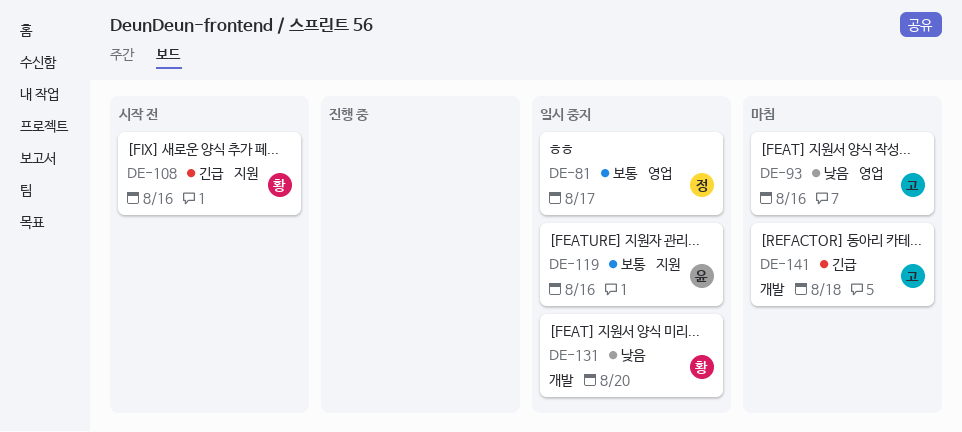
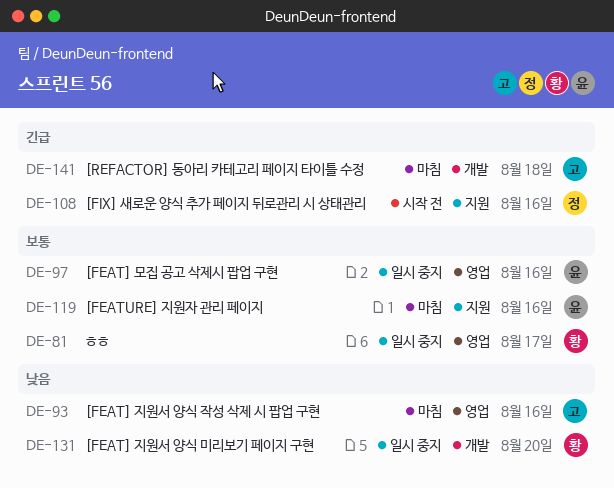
DE-81, owner: 정 -> 황
DE-97: none -> present
DE-108, owner: 황 -> 정
DE-119, status: 일시 중지 -> 마침

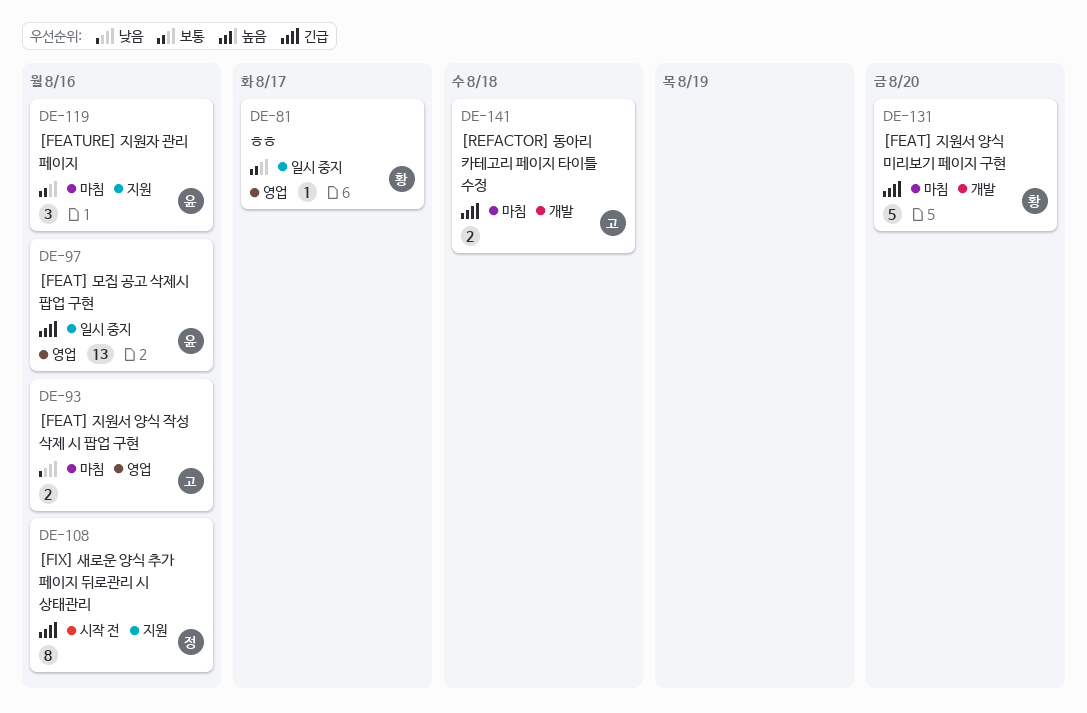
DE-97, priority: 보통 -> 긴급
DE-131, status: 일시 중지 -> 마침
DE-131, priority: 낮음 -> 긴급

